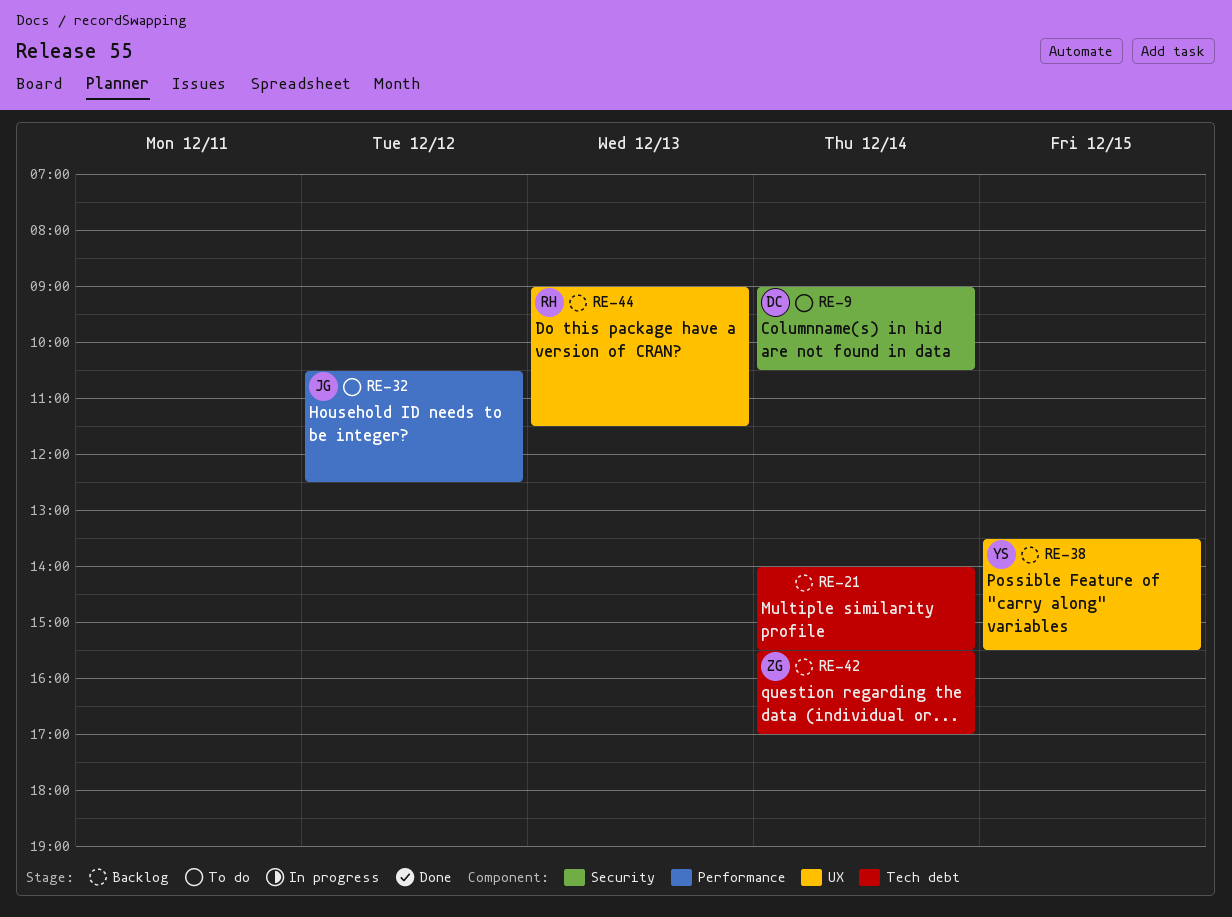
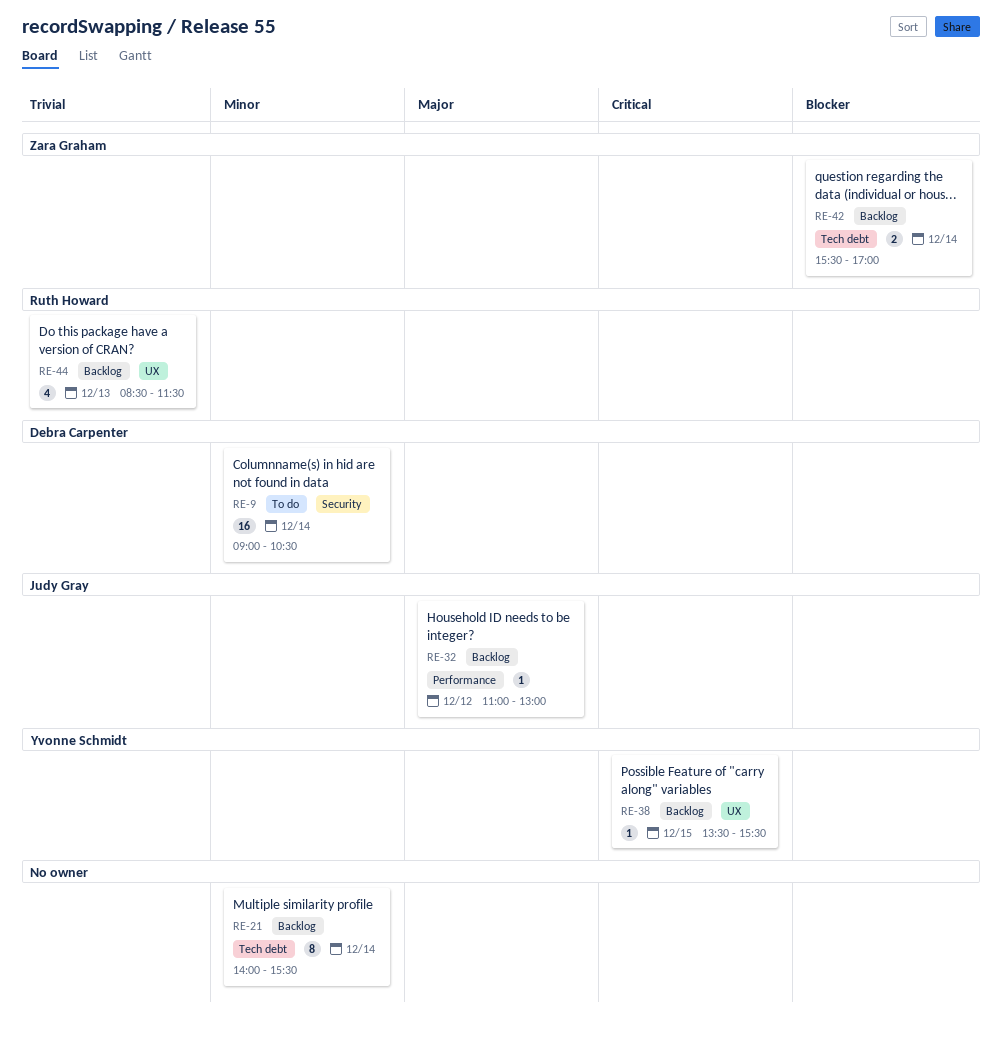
RE-32, status: To do -> Backlog
RE-32, begins: 10:30 -> 11:00
RE-32, ends: 12:30 -> 13:00
RE-44, begins: 09:00 -> 08:30

